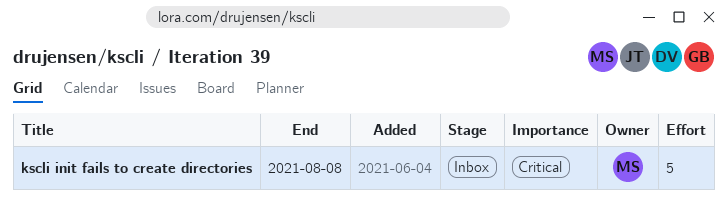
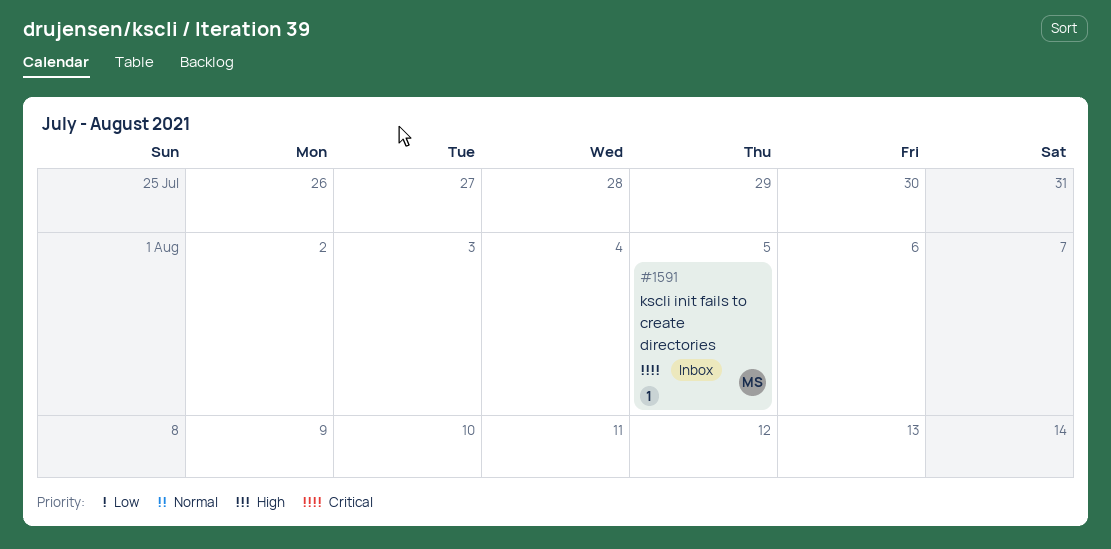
kscli init fails to create directories, estimate: 5 -> 1
kscli init fails to create directories, due: Aug 8 -> Aug 5

